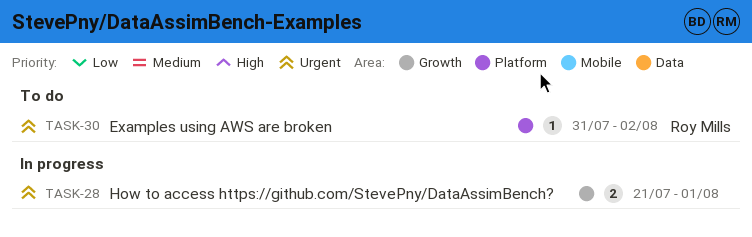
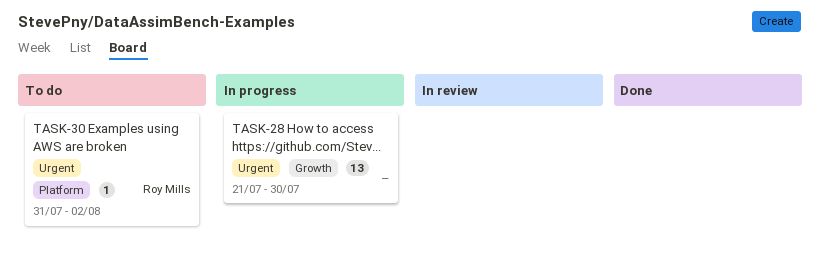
TASK-28, estimate: 2 -> 13
TASK-28, due: Aug 1 -> Jul 30

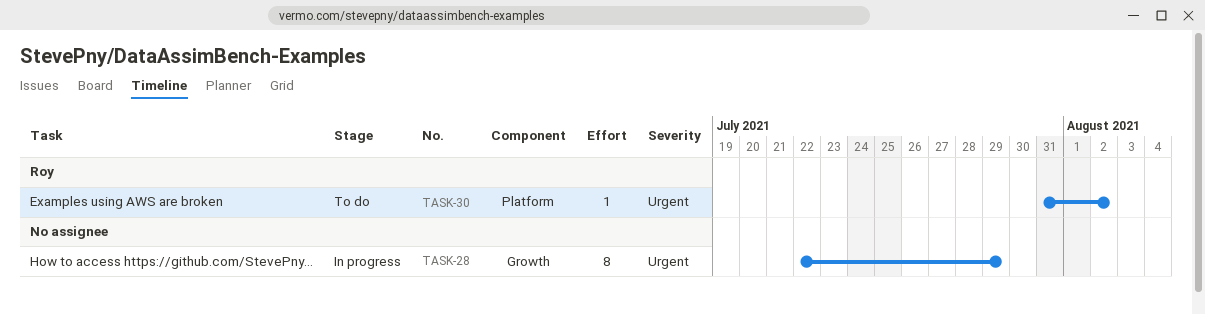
TASK-28, estimate: 13 -> 8
TASK-28, start: Jul 21 -> Jul 22
TASK-28, due: Jul 30 -> Jul 29

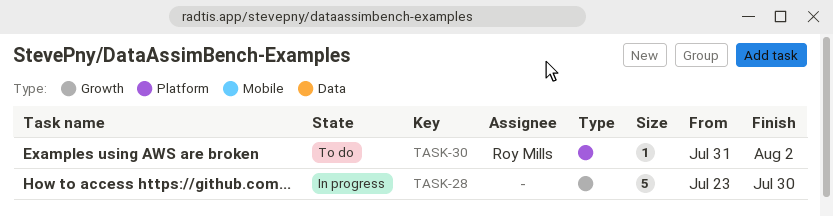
TASK-28, estimate: 8 -> 5
TASK-28, start: Jul 22 -> Jul 23
TASK-28, due: Jul 29 -> Jul 30

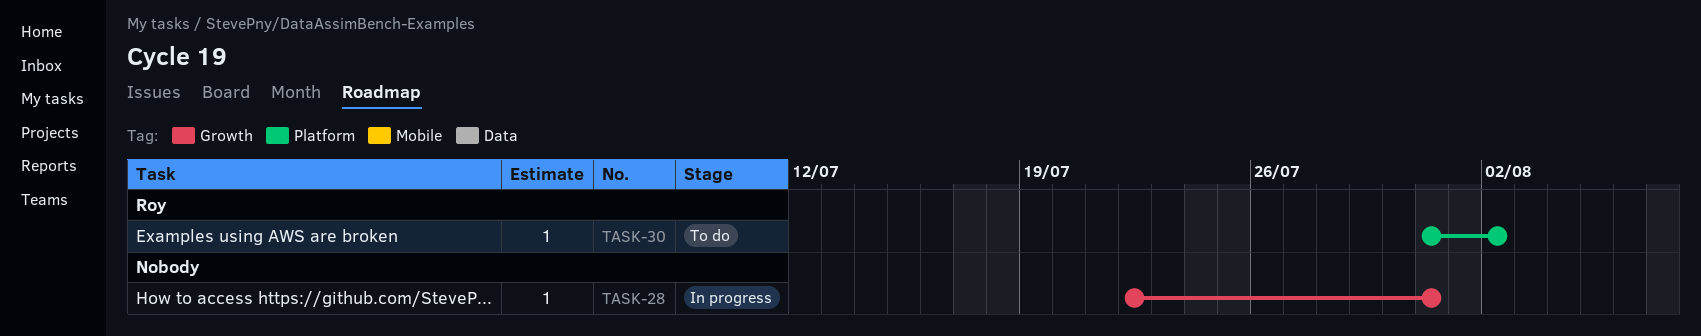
TASK-28, estimate: 5 -> 1
TASK-28, start: Jul 23 -> Jul 22
TASK-28, due: Jul 30 -> Jul 31

